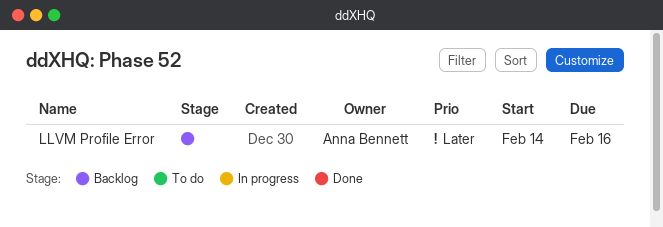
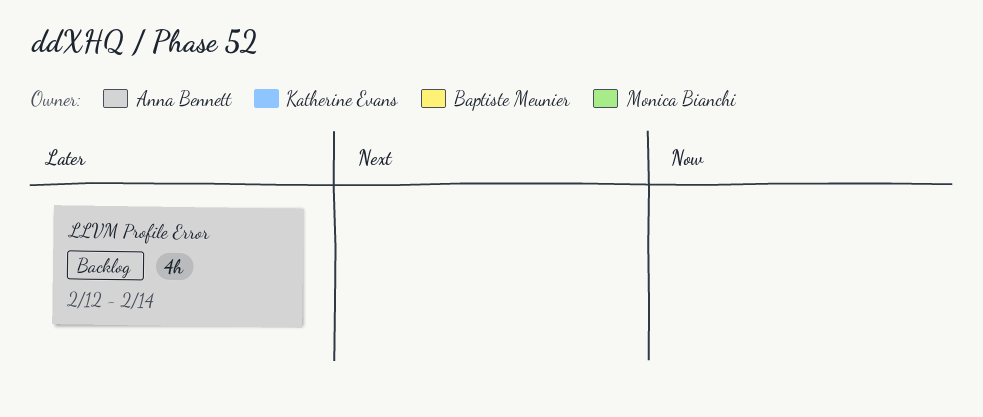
LLVM Profile Error, start: Feb 14 -> Feb 12
LLVM Profile Error, due: Feb 16 -> Feb 14

